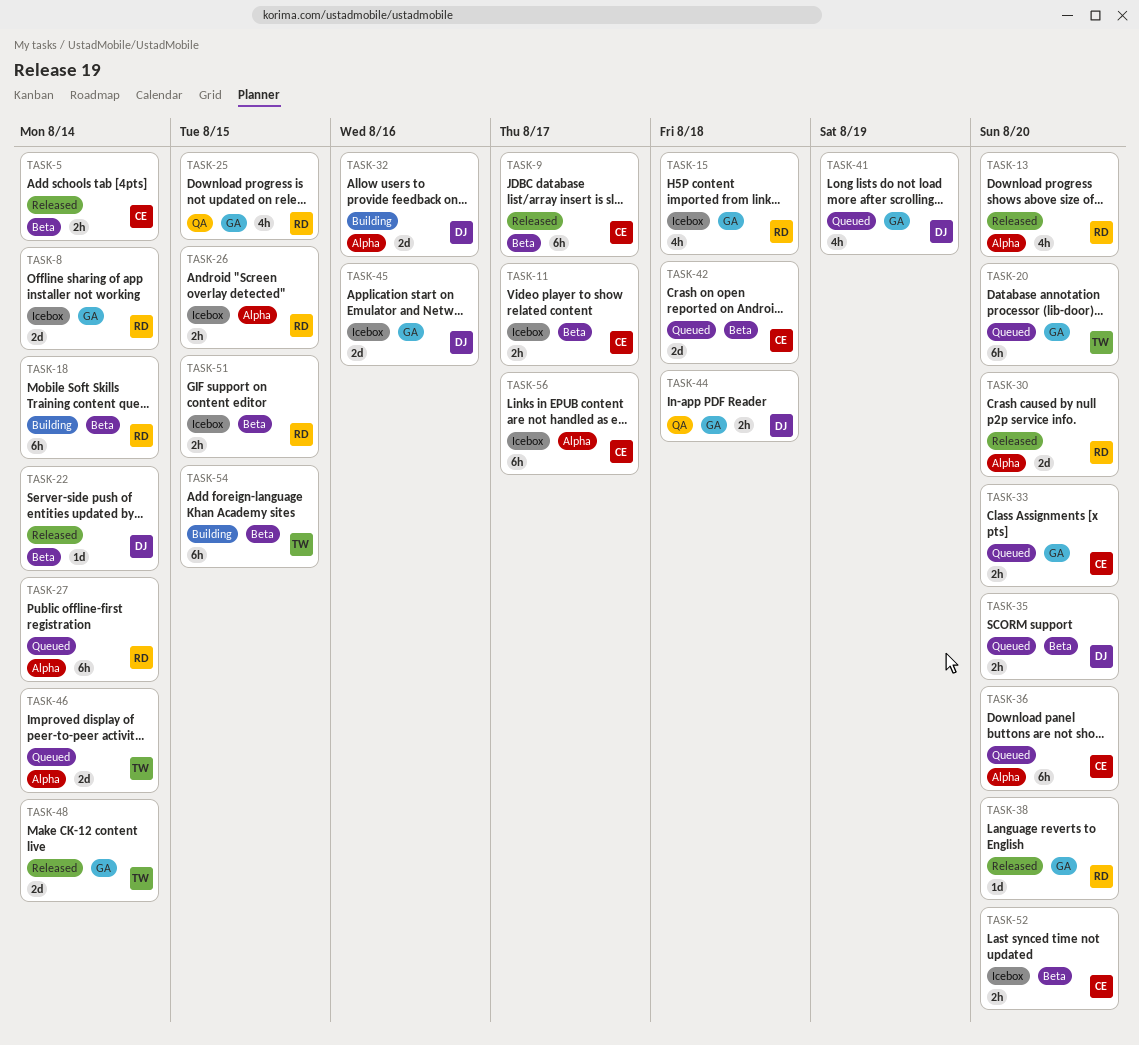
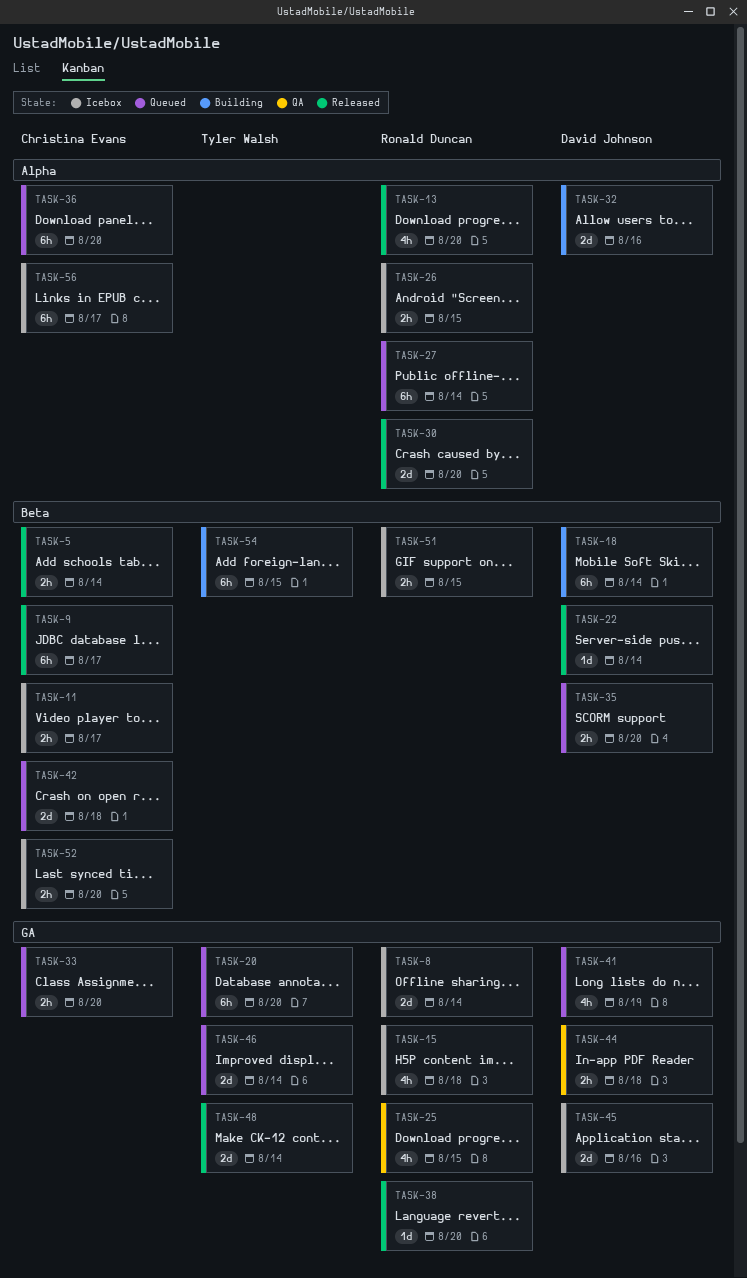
TASK-18, owner: Ronald Duncan -> David Johnson
TASK-46, label: Alpha -> GA

